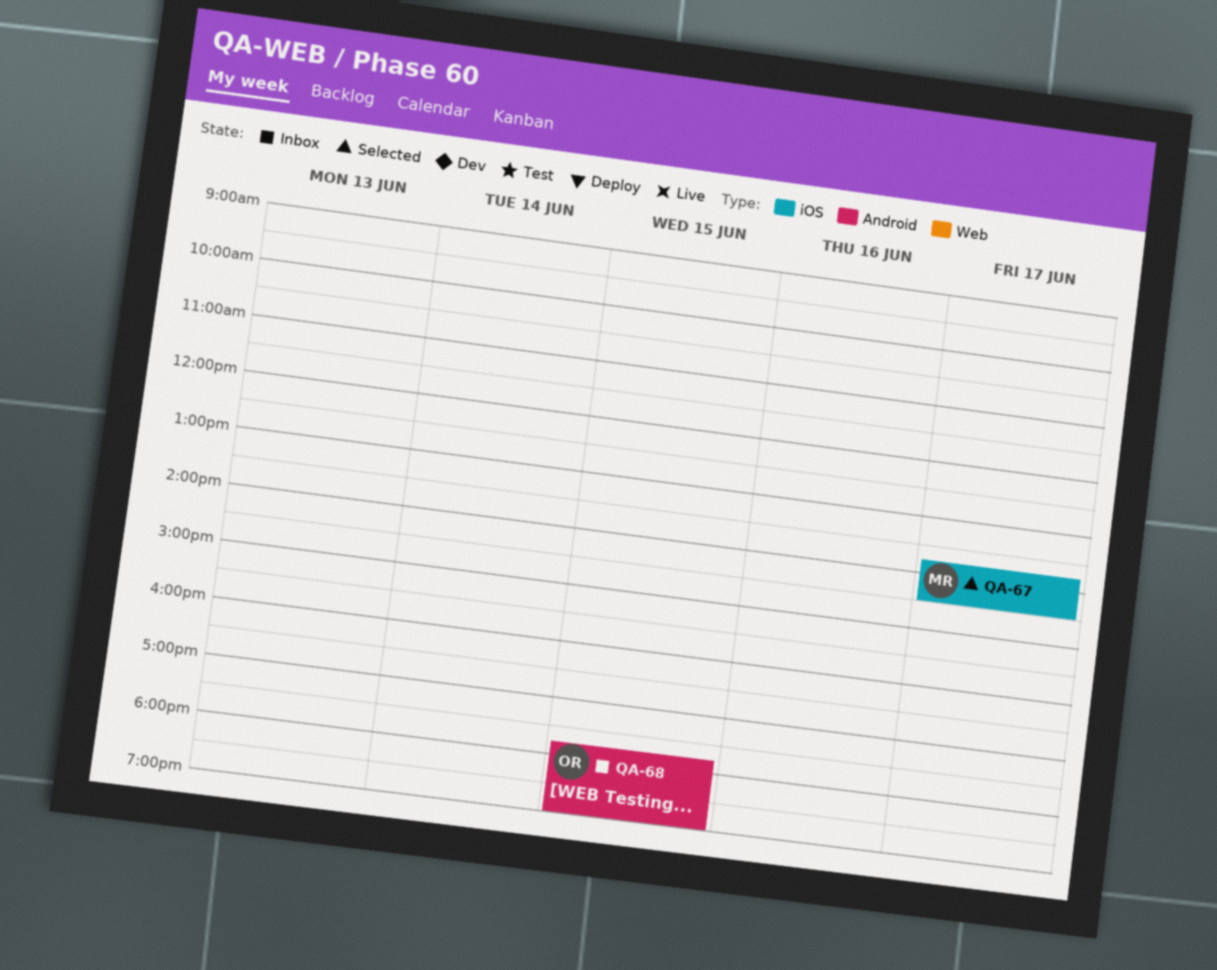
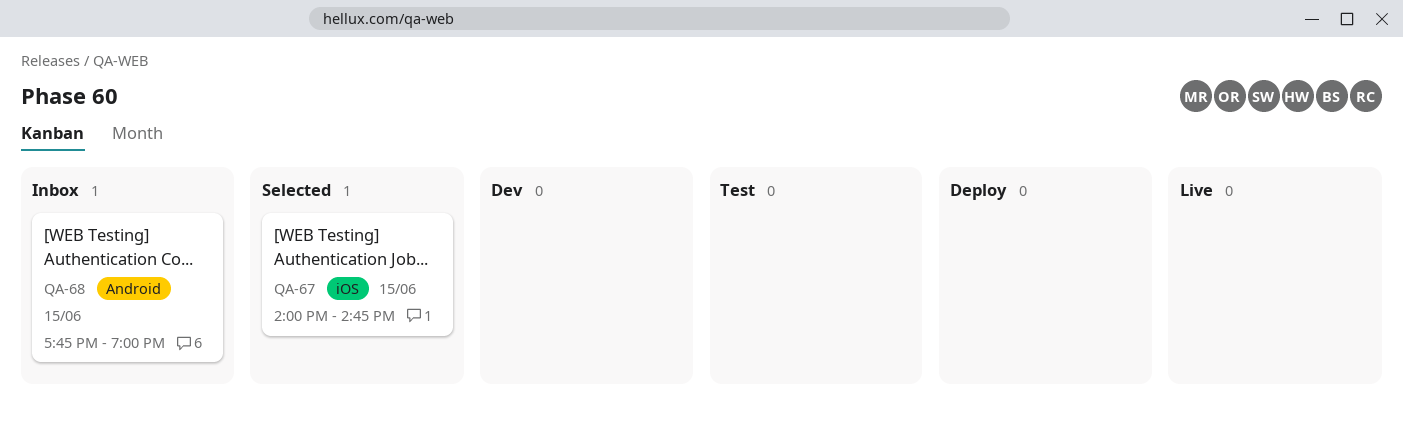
QA-67, day: Jun 17 -> Jun 15
QA-67, begins: 13:45 -> 14:00
QA-67, ends: 14:30 -> 14:45

